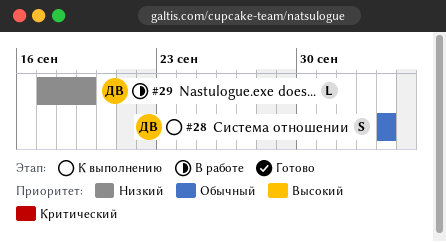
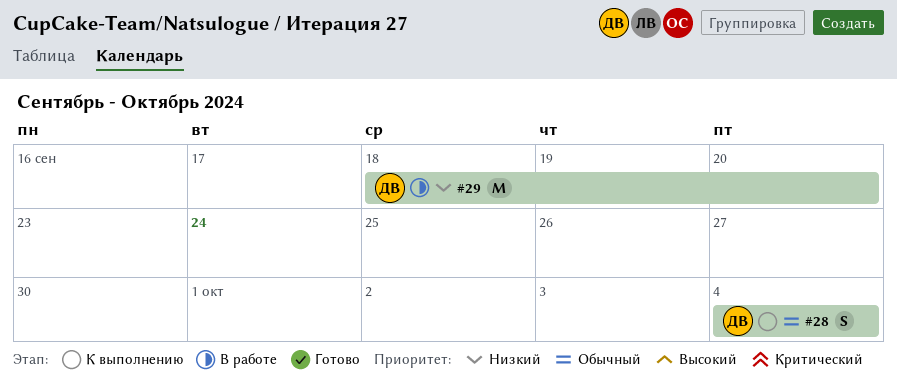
#29, estimate: L -> M
#29, start: Sep 17 -> Sep 18
#29, due: Sep 19 -> Sep 20

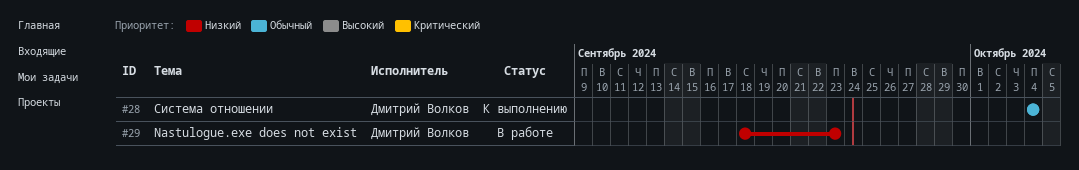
#29, due: Sep 20 -> Sep 23

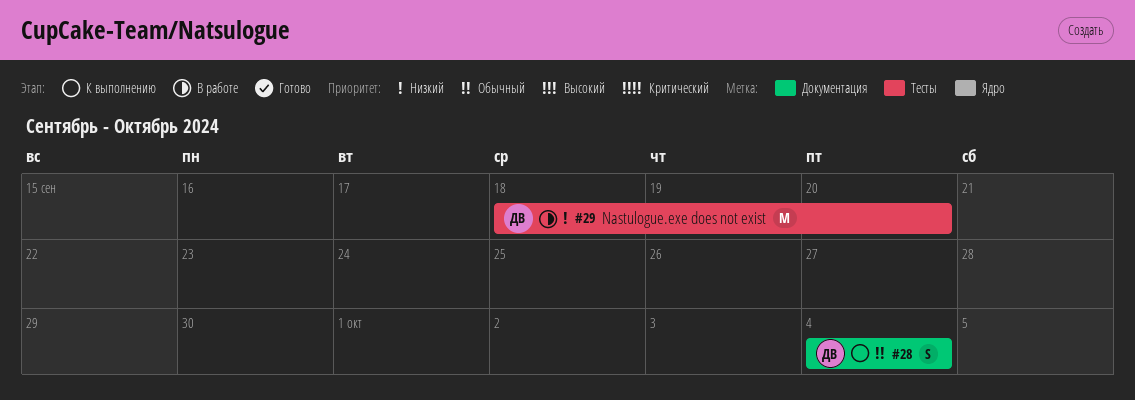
#29, due: Sep 23 -> Sep 20

